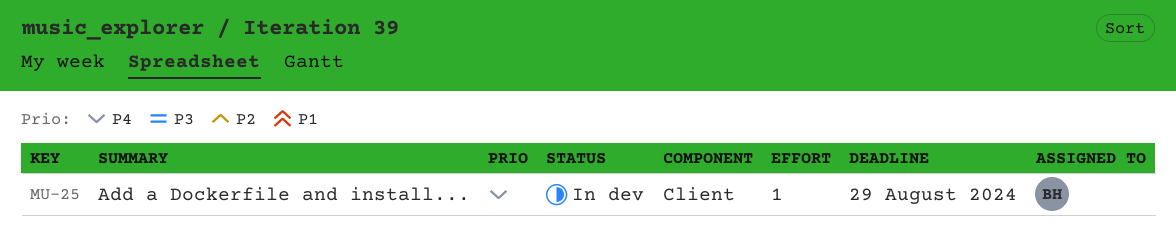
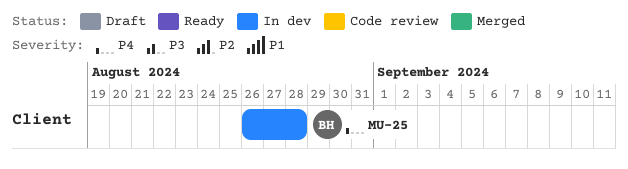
MU-25, due: Aug 29 -> Aug 28

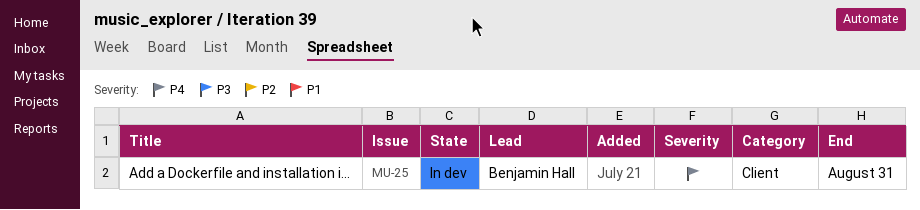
MU-25, due: Aug 28 -> Aug 31

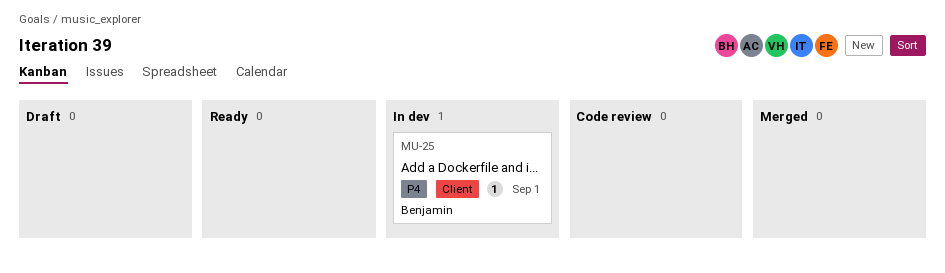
MU-25, due: Aug 31 -> Sep 1

